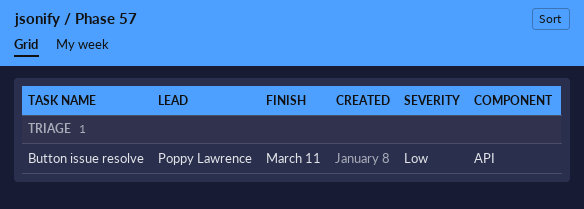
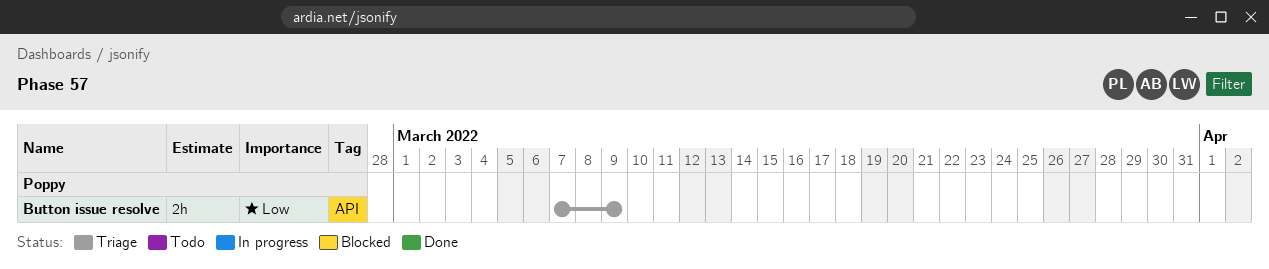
Button issue resolve, due: Mar 11 -> Mar 9

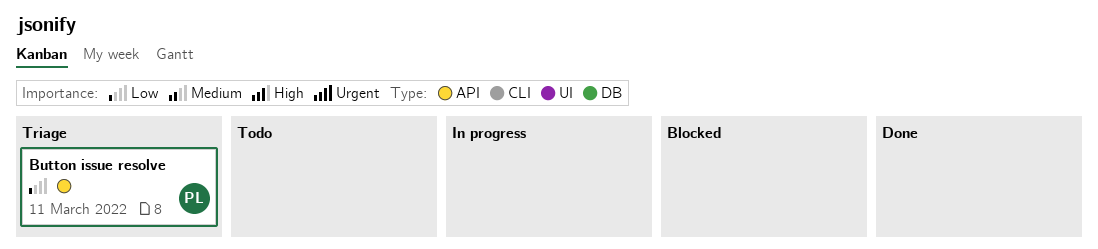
Button issue resolve, due: Mar 9 -> Mar 11

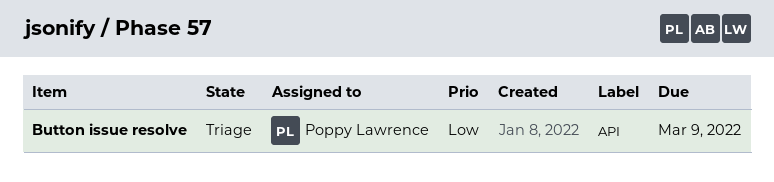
Button issue resolve, due: Mar 11 -> Mar 9

